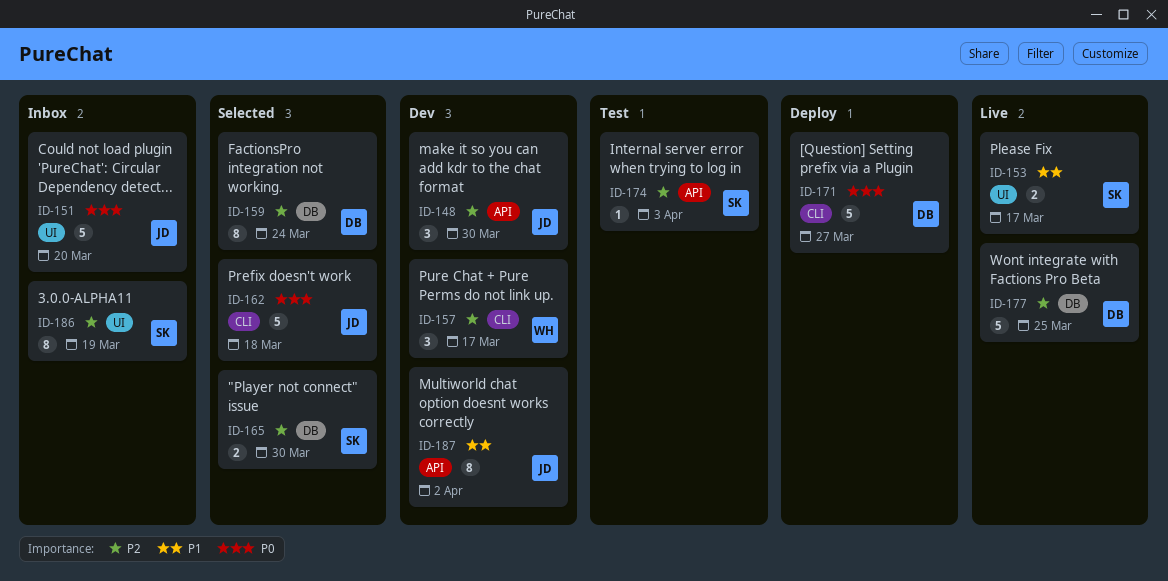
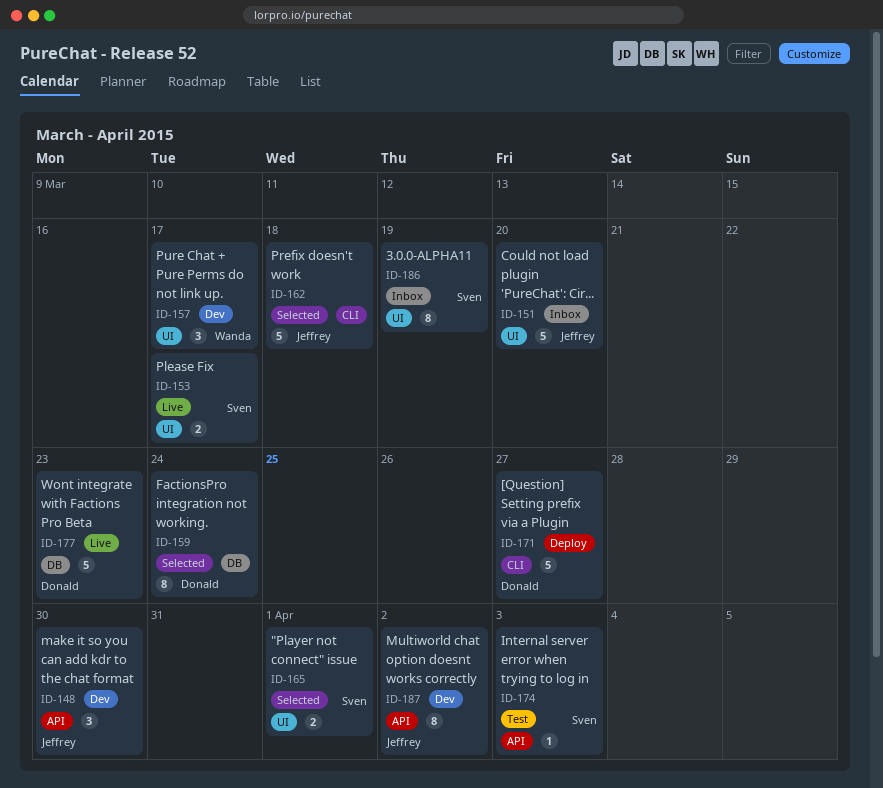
ID-157, label: CLI -> UI
ID-165, label: DB -> UI
ID-165, due: Mar 30 -> Apr 1
ID-177, due: Mar 25 -> Mar 23

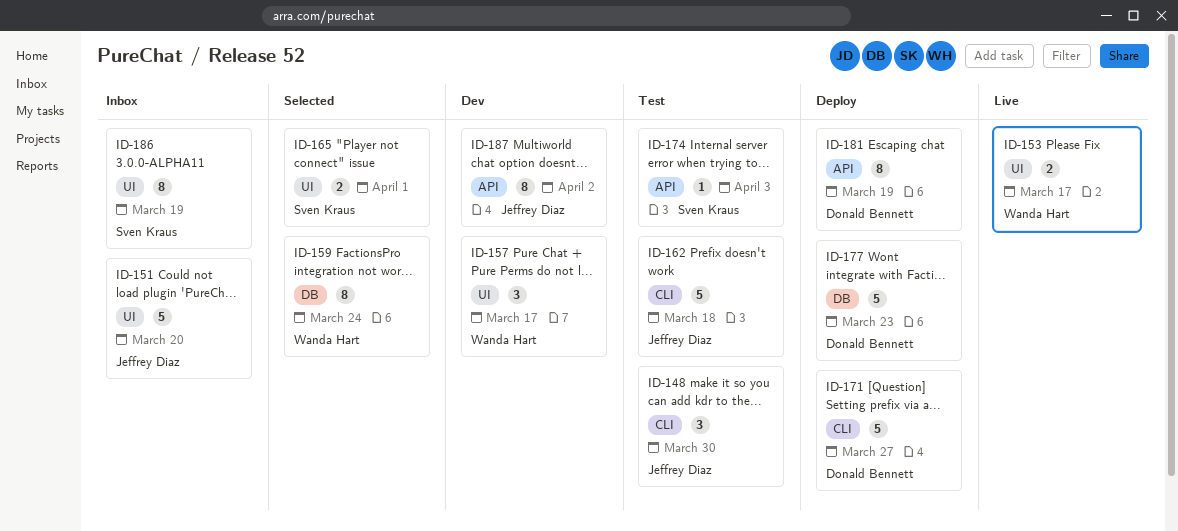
ID-148, status: Dev -> Test
ID-148, label: API -> CLI
ID-153, owner: Sven Kraus -> Wanda Hart
ID-159, owner: Donald Bennett -> Wanda Hart
ID-162, status: Selected -> Test
ID-177, status: Live -> Deploy
ID-181: none -> present

